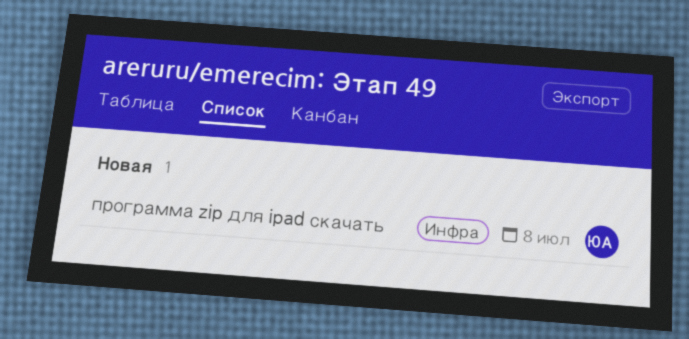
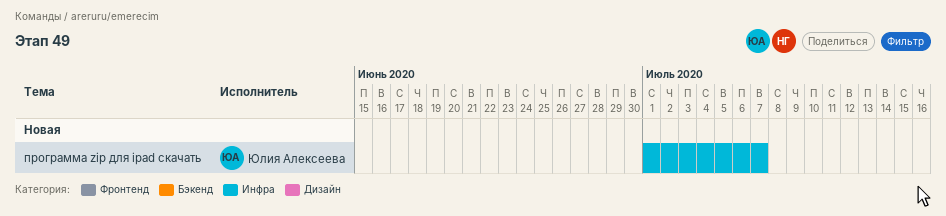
программа zip для ipad скачать, due: Jul 8 -> Jul 7

